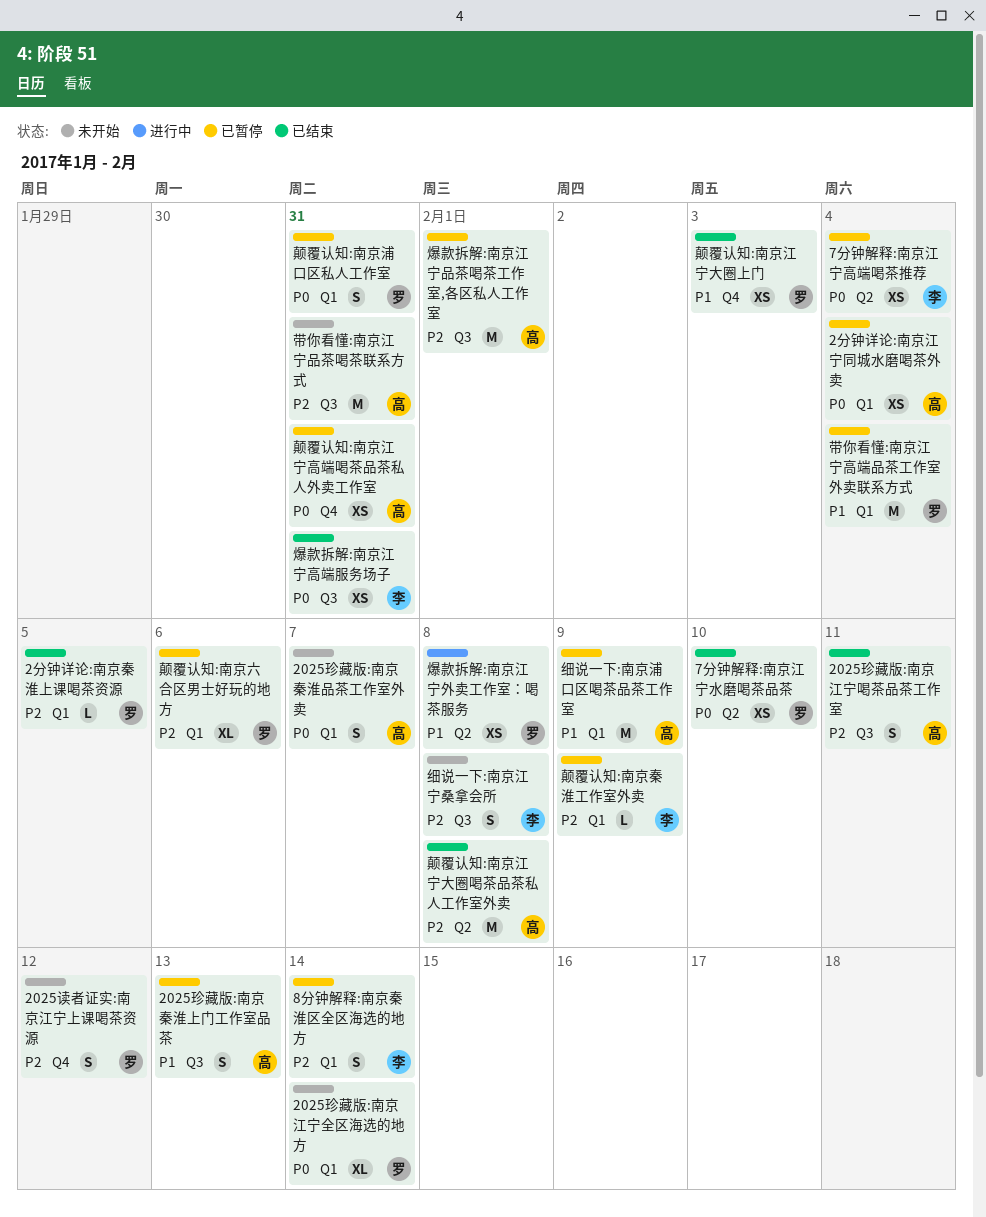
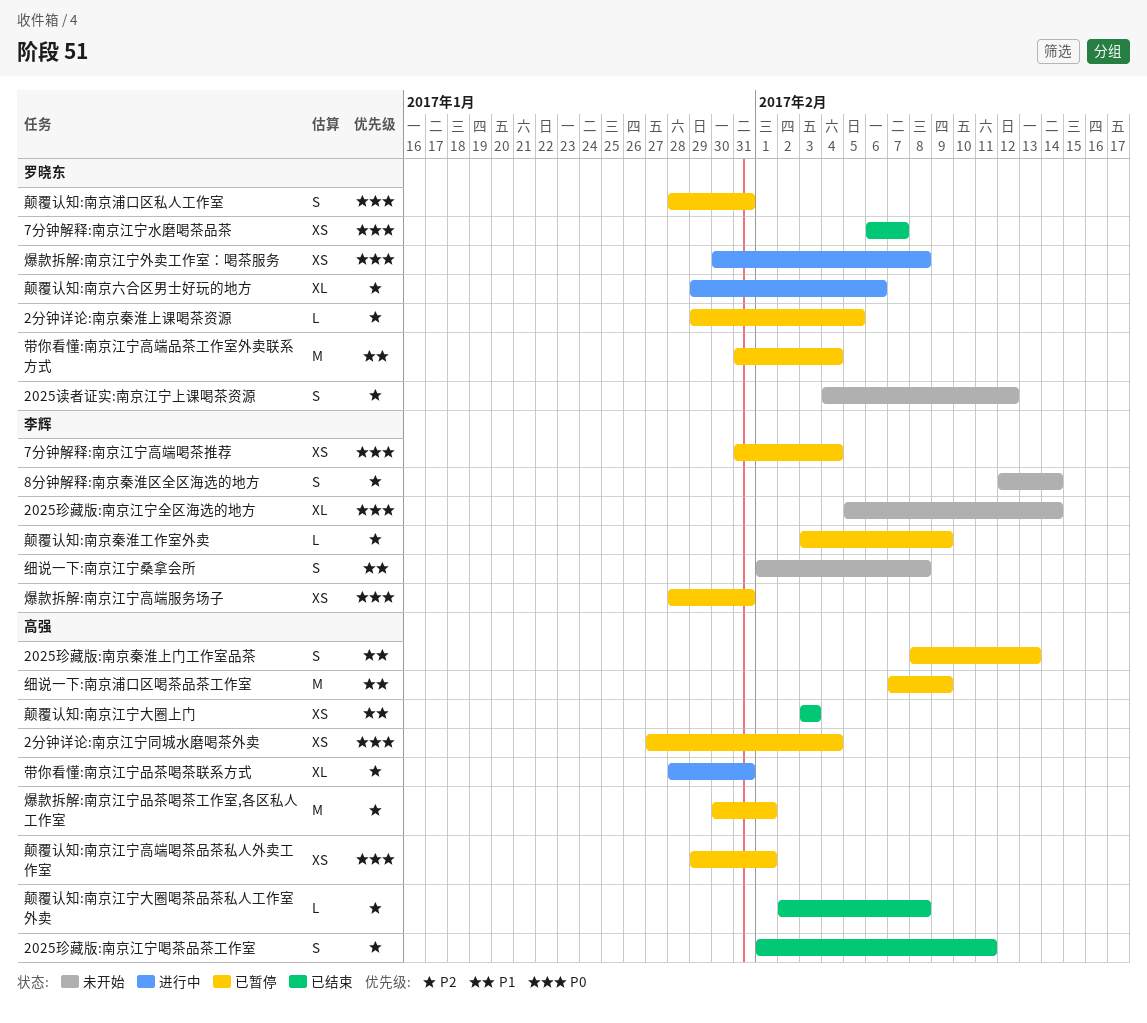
2025珍藏版:南京江宁全区海选的地方, owner: 罗晓东 -> 李辉
2025珍藏版:南京秦淮品茶工作室外卖: present -> none
2分钟详论:南京秦淮上课喝茶资源, status: 已结束 -> 已暂停
7分钟解释:南京江宁水磨喝茶品茶, due: Feb 10 -> Feb 7
8分钟解释:南京秦淮区全区海选的地方, status: 已暂停 -> 未开始
带你看懂:南京江宁品茶喝茶联系方式, status: 未开始 -> 进行中
带你看懂:南京江宁品茶喝茶联系方式, estimate: M -> XL
爆款拆解:南京江宁外卖工作室：喝茶服务, priority: P1 -> P0
爆款拆解:南京江宁高端服务场子, status: 已结束 -> 已暂停
细说一下:南京江宁桑拿会所, priority: P2 -> P1
颠覆认知:南京六合区男士好玩的地方, status: 已暂停 -> 进行中
颠覆认知:南京江宁大圈上门, owner: 罗晓东 -> 高强
颠覆认知:南京江宁大圈喝茶品茶私人工作室外卖, estimate: M -> L
颠覆认知:南京江宁高端喝茶品茶私人外卖工作室, due: Jan 31 -> Feb 1

